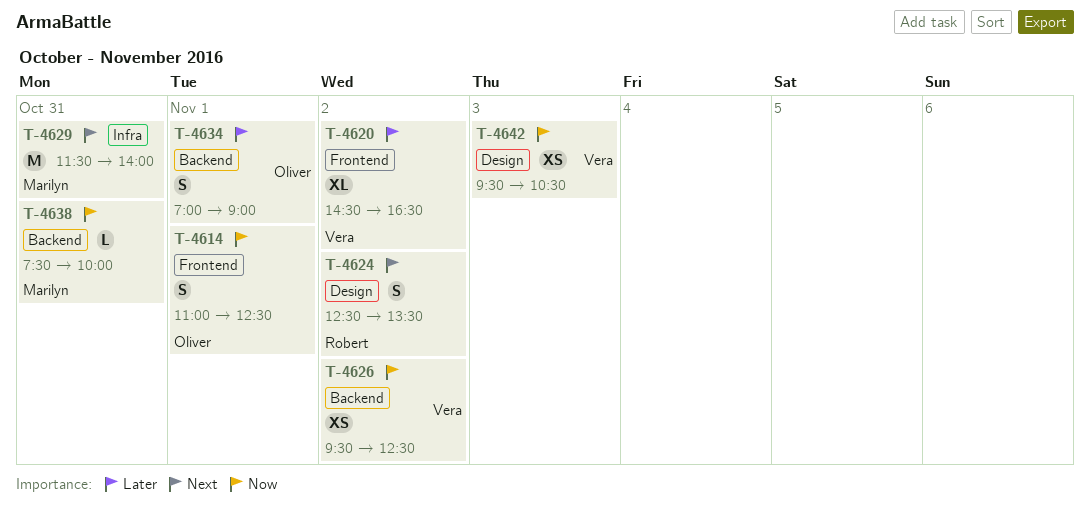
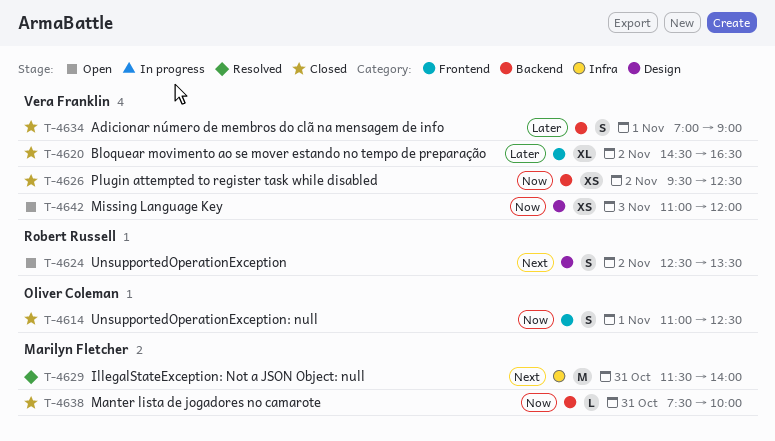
T-4634, owner: Oliver Coleman -> Vera Franklin
T-4642, begins: 09:30 -> 11:00
T-4642, ends: 10:30 -> 12:00

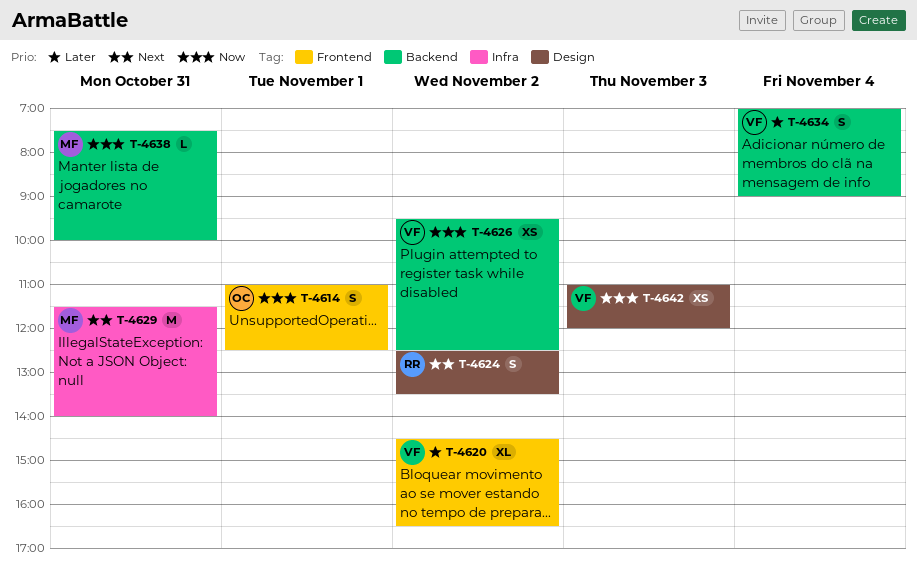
T-4634, day: Nov 1 -> Nov 4

